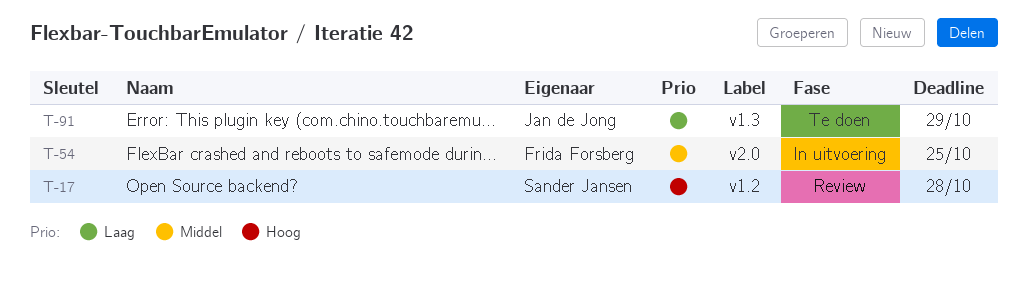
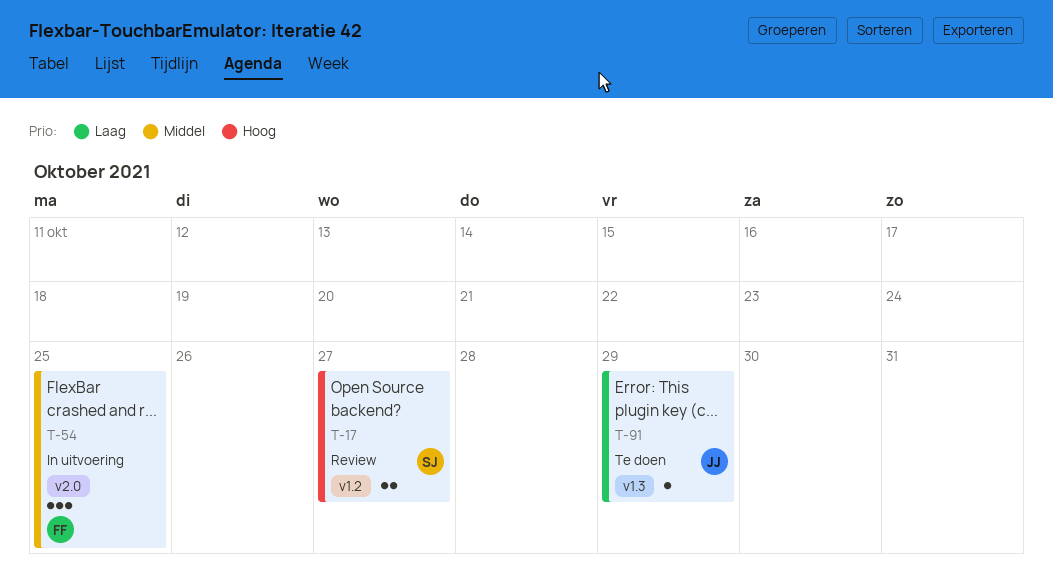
T-17, due: Oct 28 -> Oct 27

